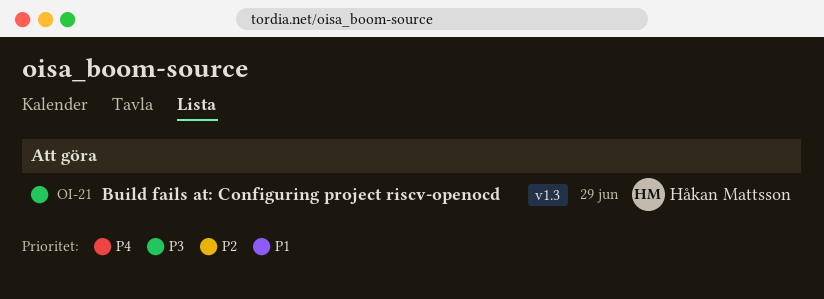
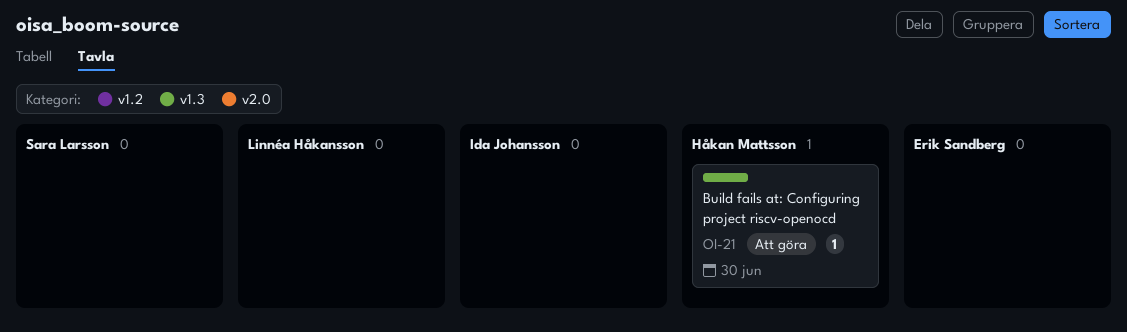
OI-21, due: Jun 29 -> Jun 30

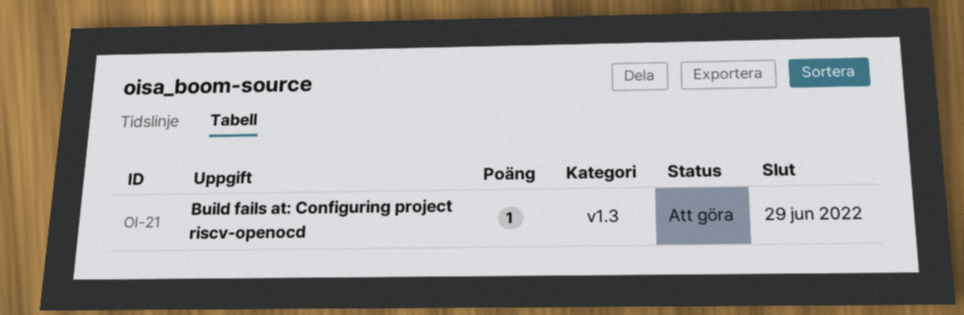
OI-21, due: Jun 30 -> Jun 29

